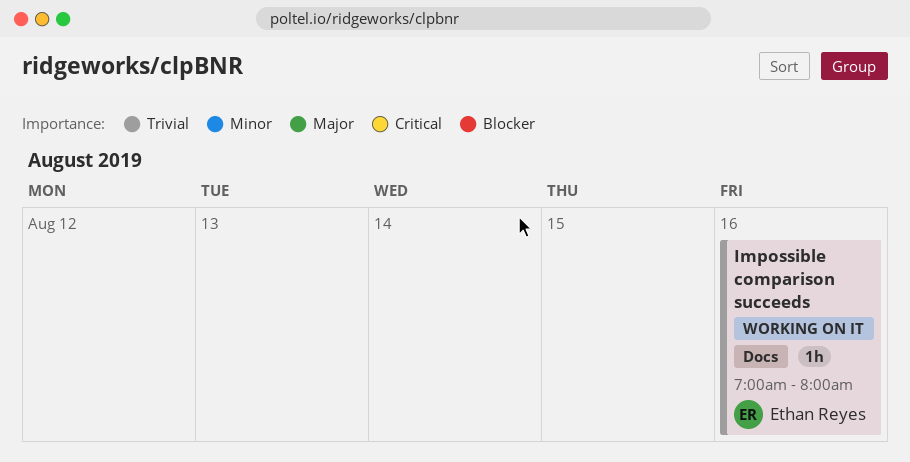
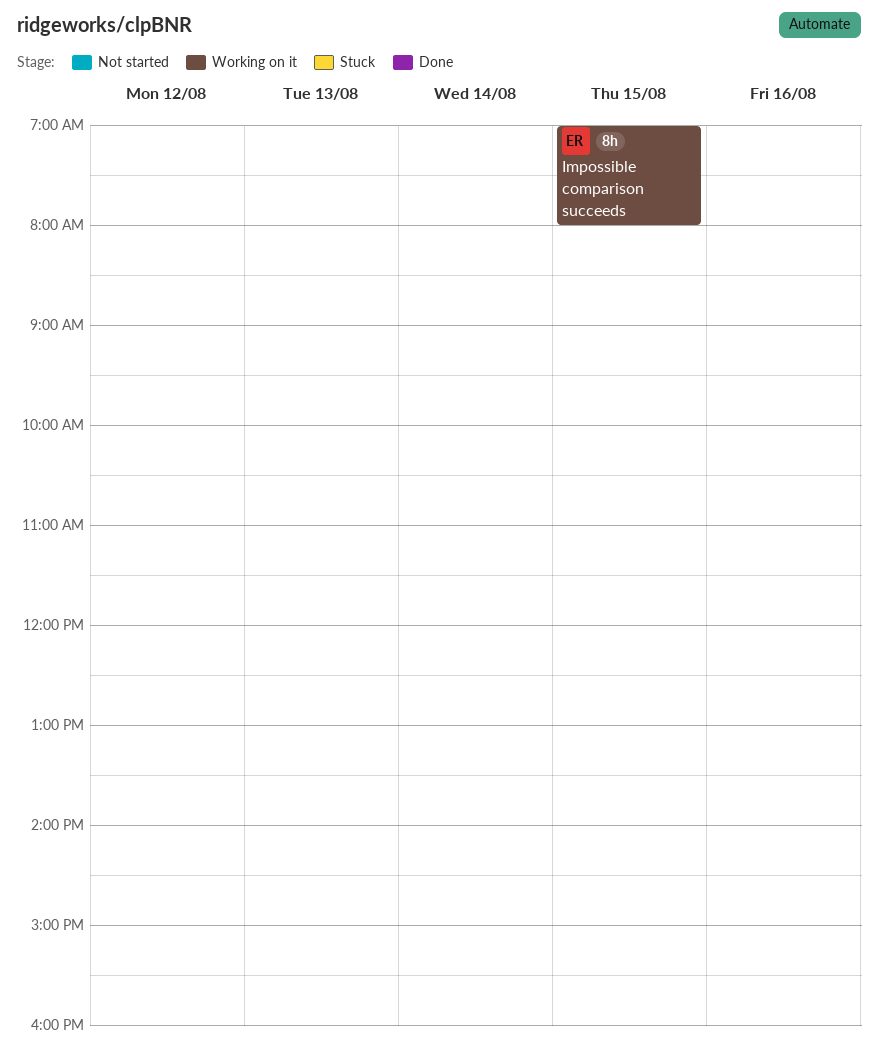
Impossible comparison succeeds, estimate: 1h -> 8h
Impossible comparison succeeds, day: Aug 16 -> Aug 15

